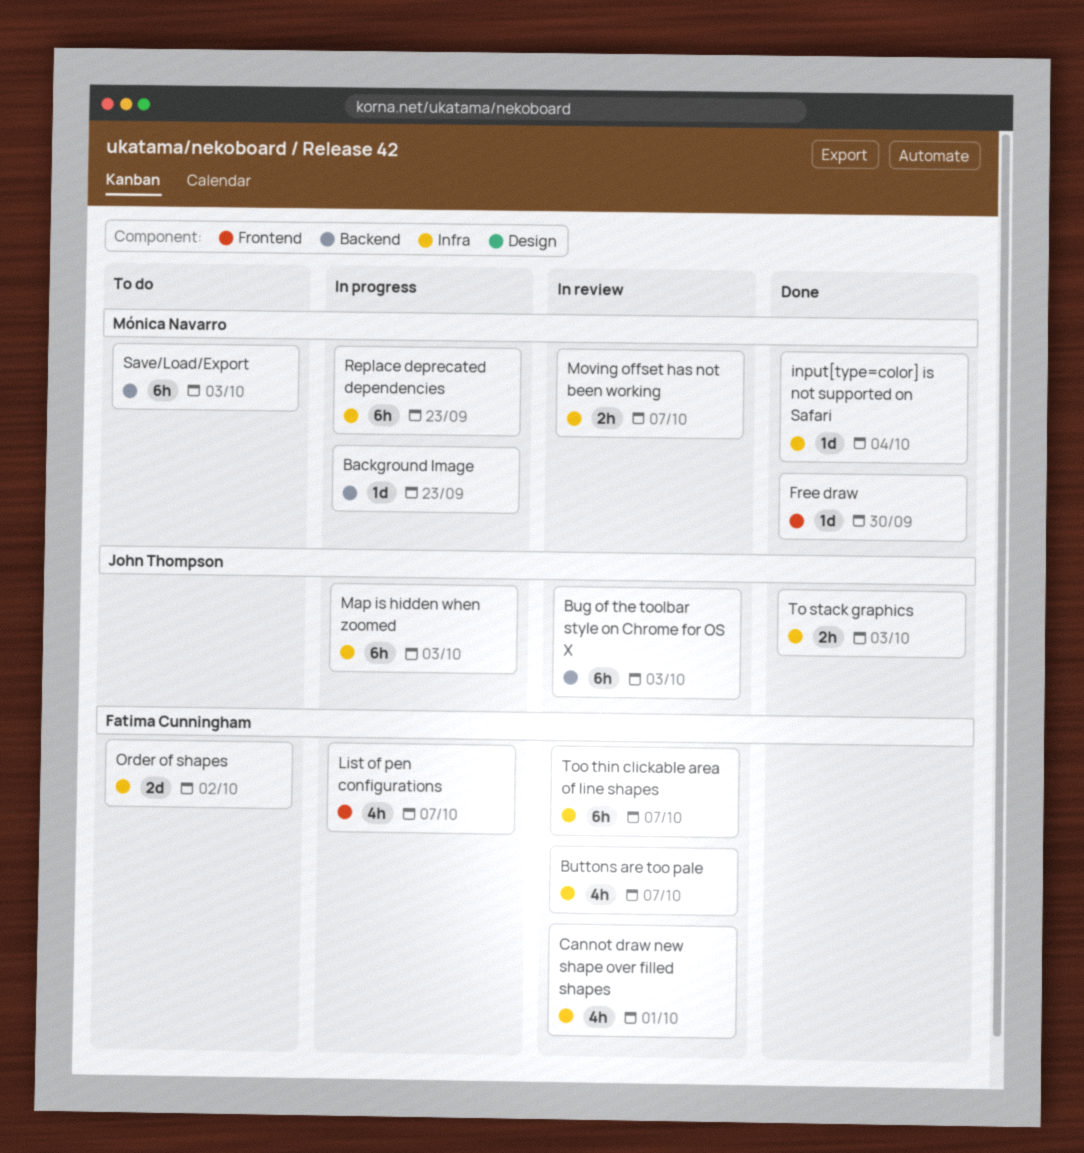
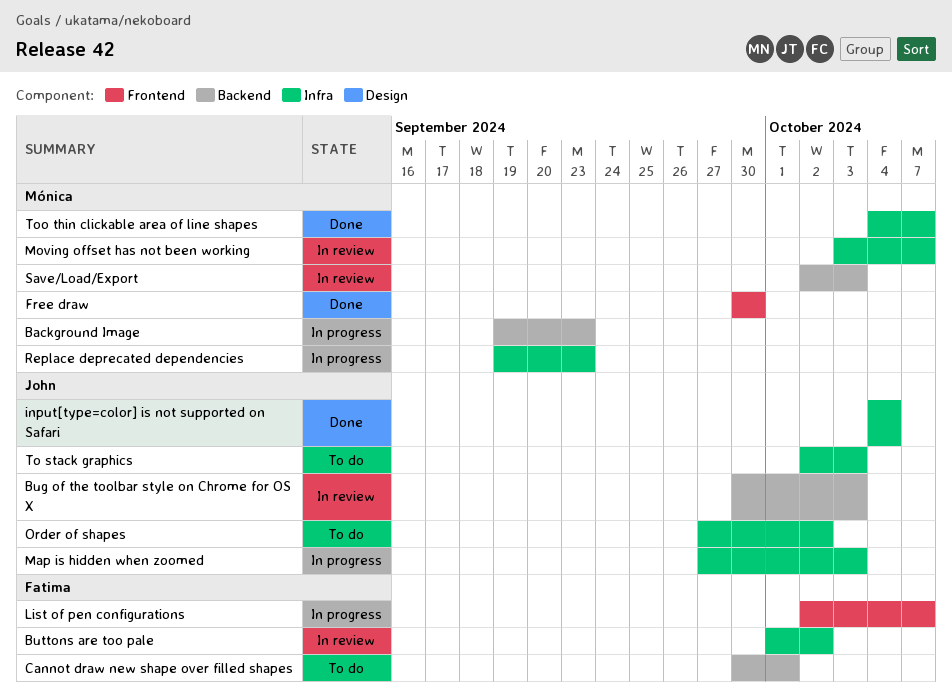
Buttons are too pale, due: Oct 7 -> Oct 2
Cannot draw new shape over filled shapes, status: In review -> To do
Cannot draw new shape over filled shapes, label: Infra -> Backend
input[type=color] is not supported on Safari, owner: Mónica Navarro -> John Thompson
Order of shapes, owner: Fatima Cunningham -> John Thompson
Save/Load/Export, status: To do -> In review
To stack graphics, status: Done -> To do
Too thin clickable area of line shapes, status: In review -> Done
Too thin clickable area of line shapes, owner: Fatima Cunningham -> Mónica Navarro

